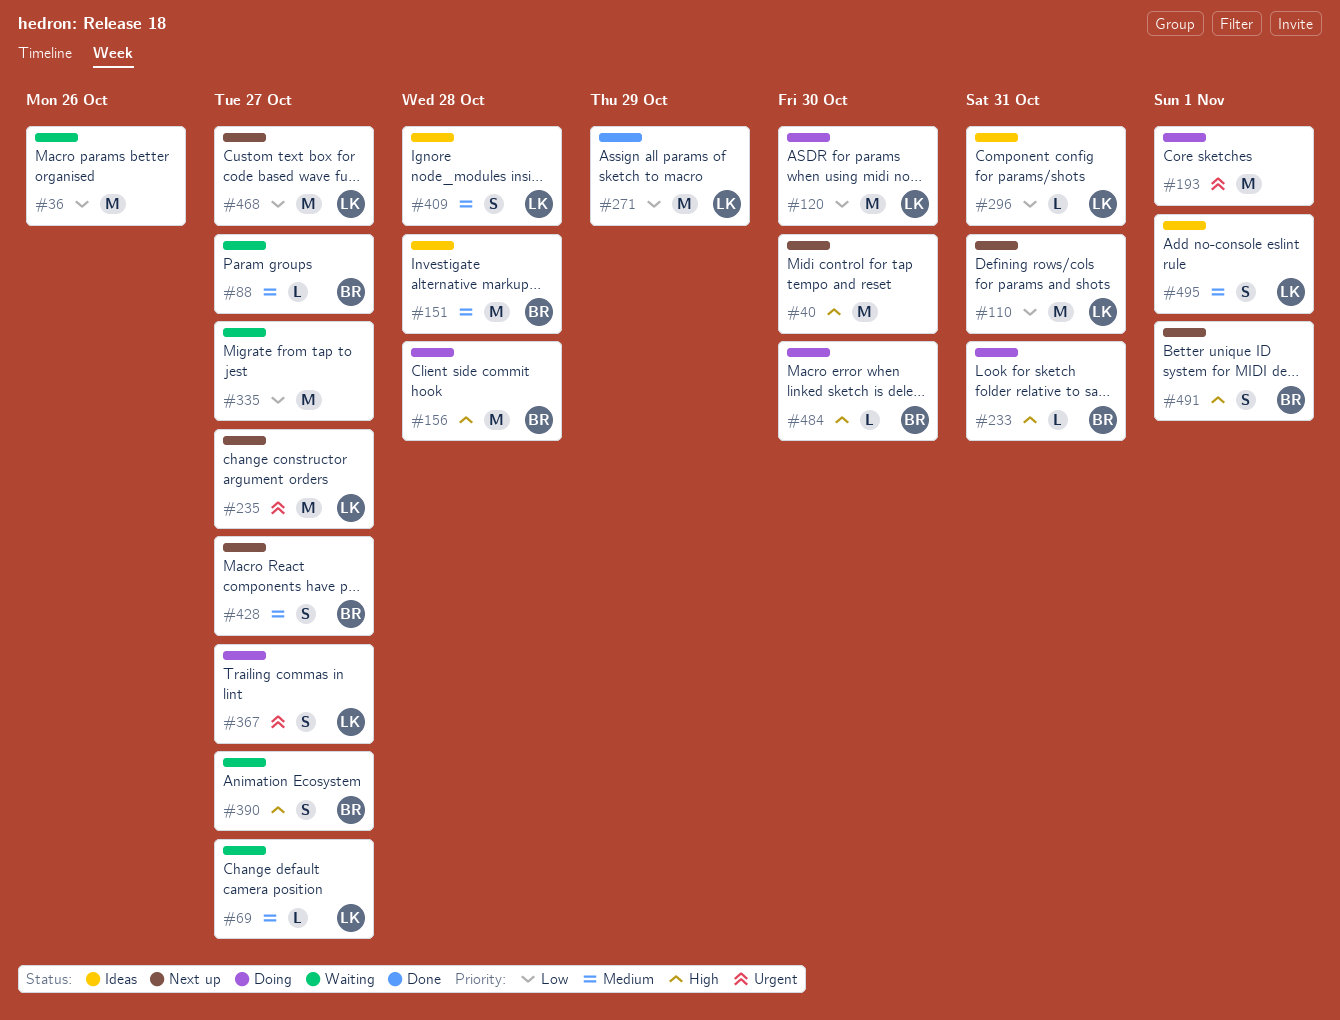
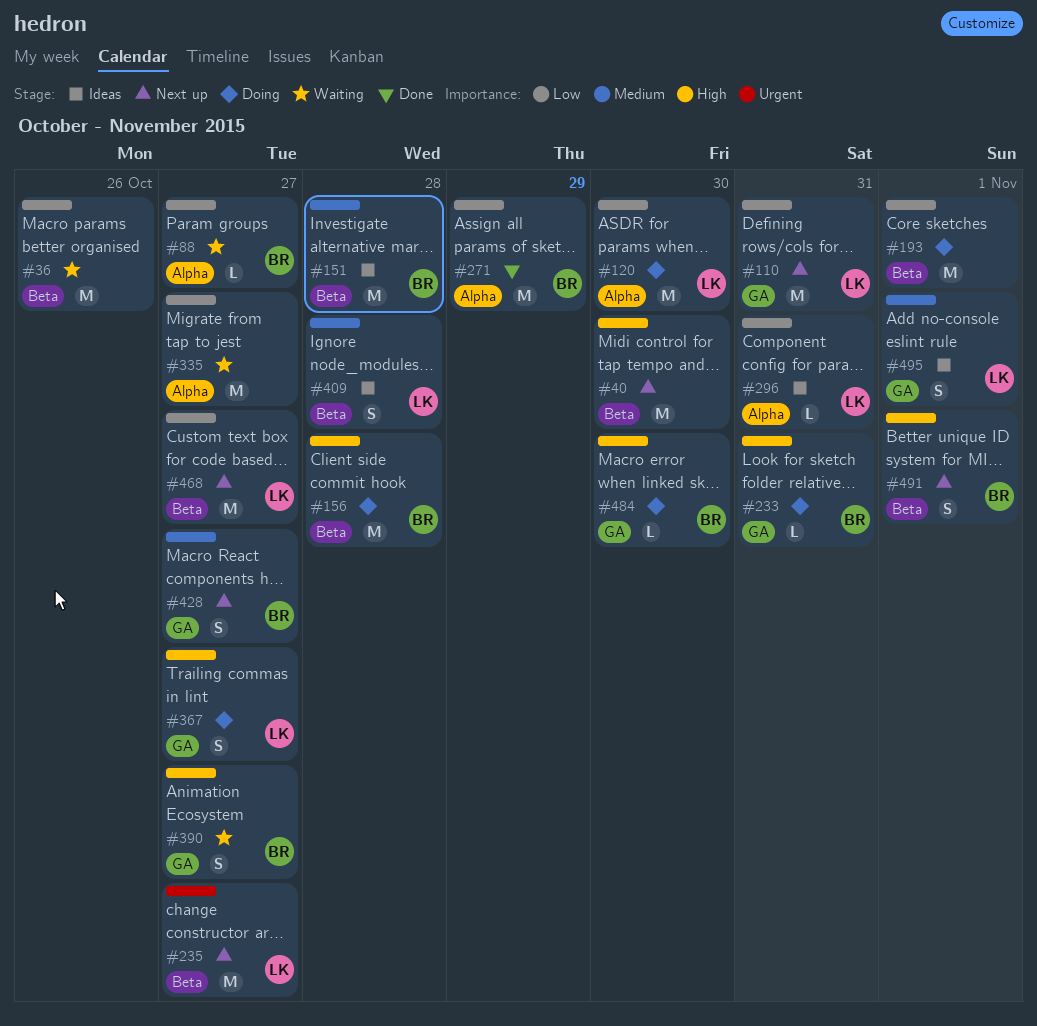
#69: present -> none
#88, priority: Medium -> Low
#193, priority: Urgent -> Low
#271, owner: LK -> BR
#367, priority: Urgent -> High

